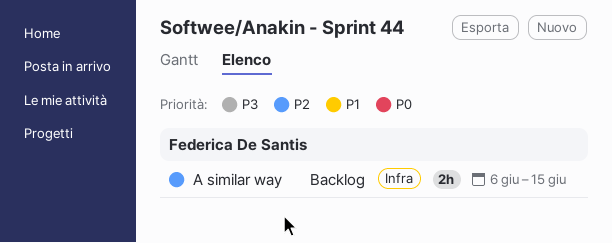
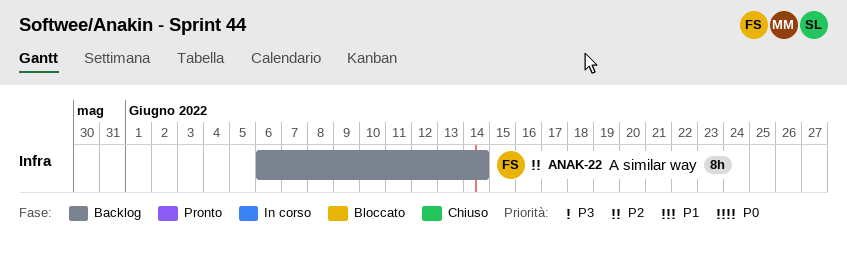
A similar way, estimate: 2h -> 8h
A similar way, due: Jun 15 -> Jun 14

